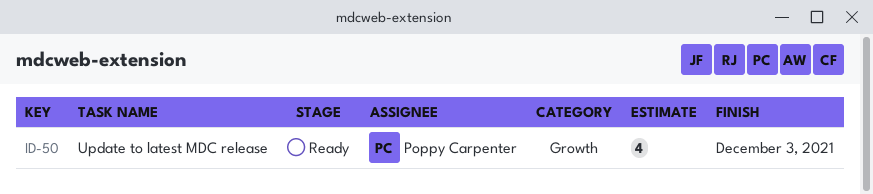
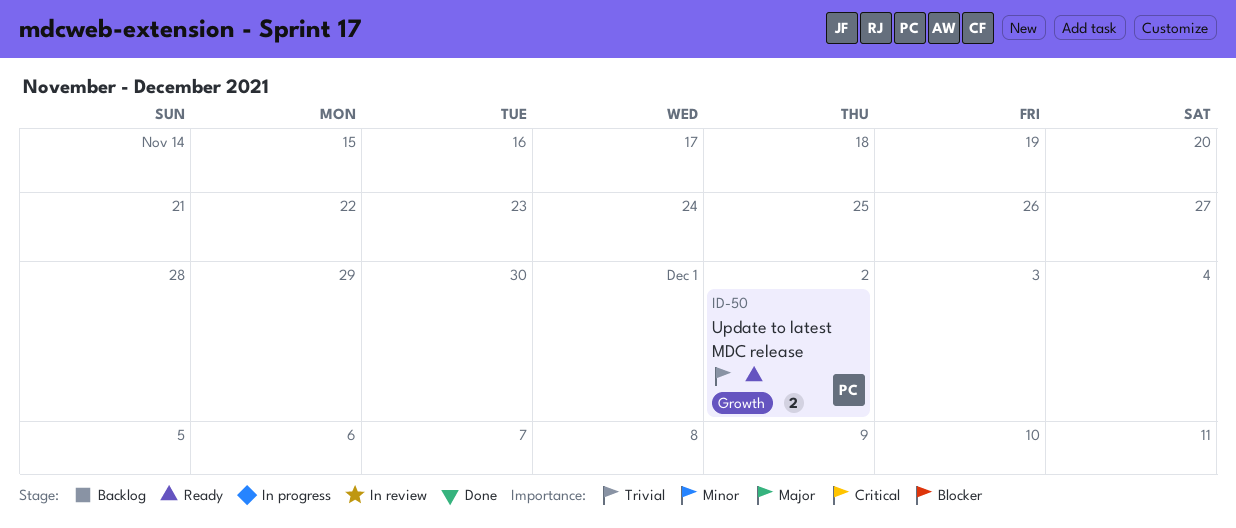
ID-50, estimate: 4 -> 2
ID-50, due: Dec 3 -> Dec 2

